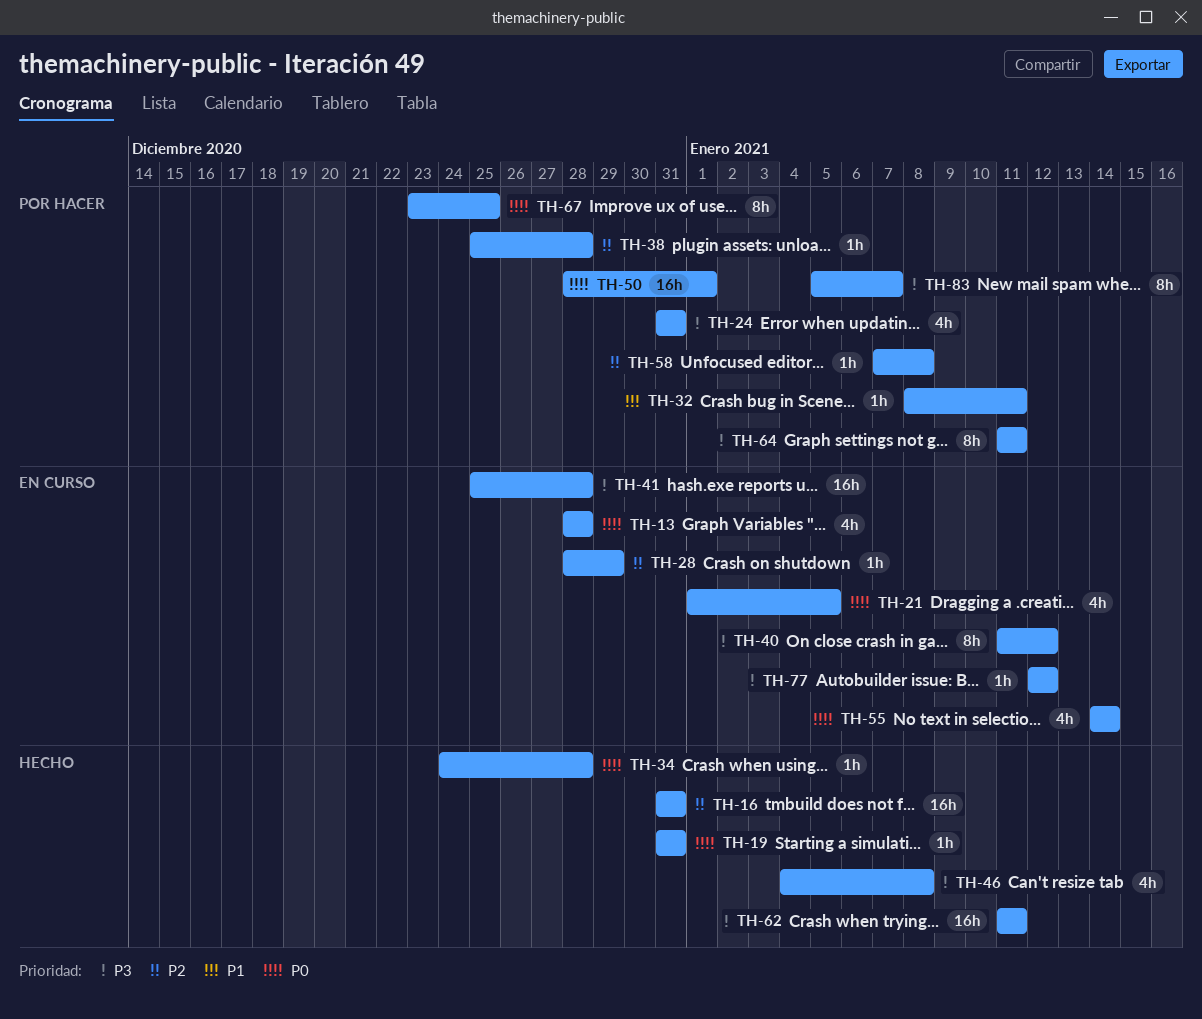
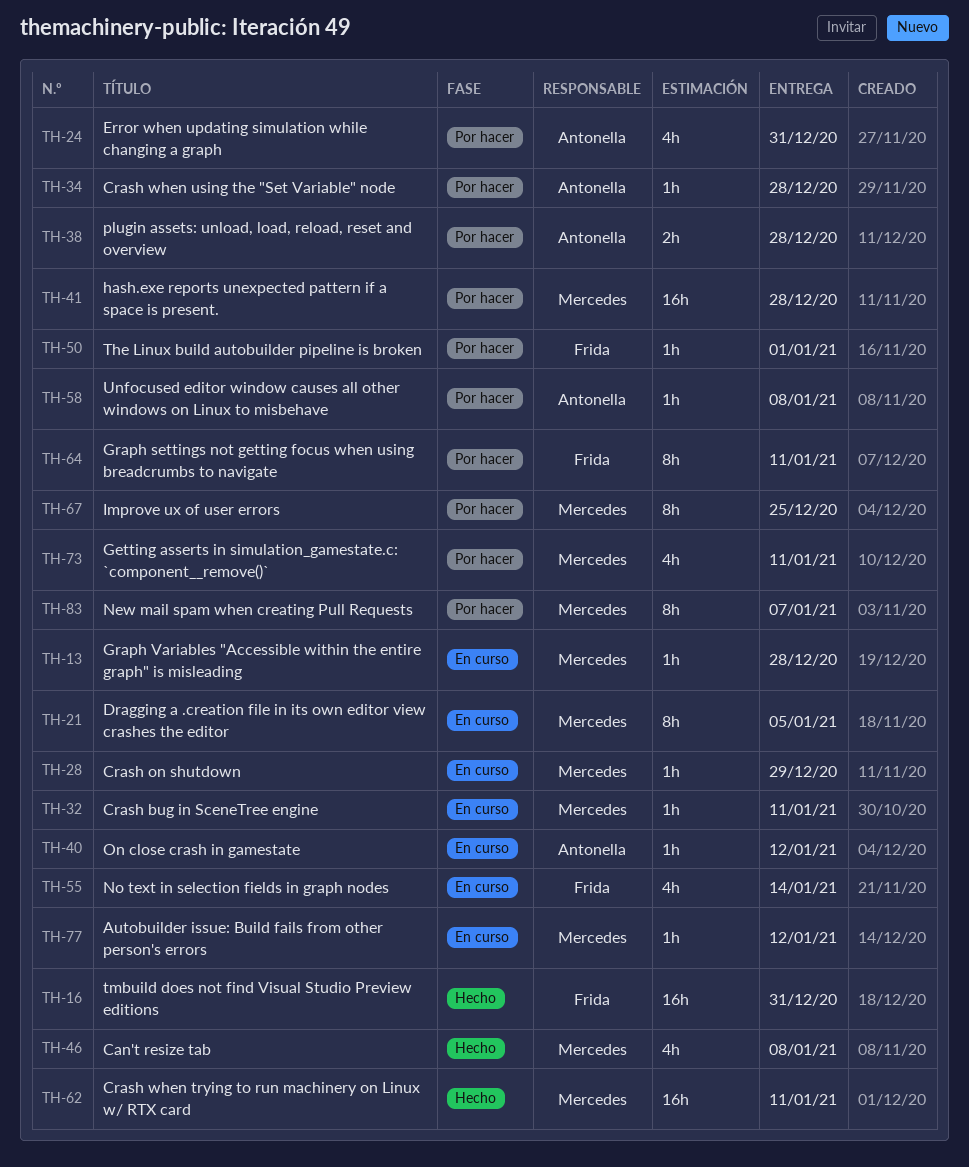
TH-13, estimate: 4h -> 1h
TH-19: present -> none
TH-21, estimate: 4h -> 8h
TH-32, status: Por hacer -> En curso
TH-34, status: Hecho -> Por hacer
TH-38, estimate: 1h -> 2h
TH-40, estimate: 8h -> 1h
TH-41, status: En curso -> Por hacer
TH-50, estimate: 16h -> 1h
TH-73: none -> present

